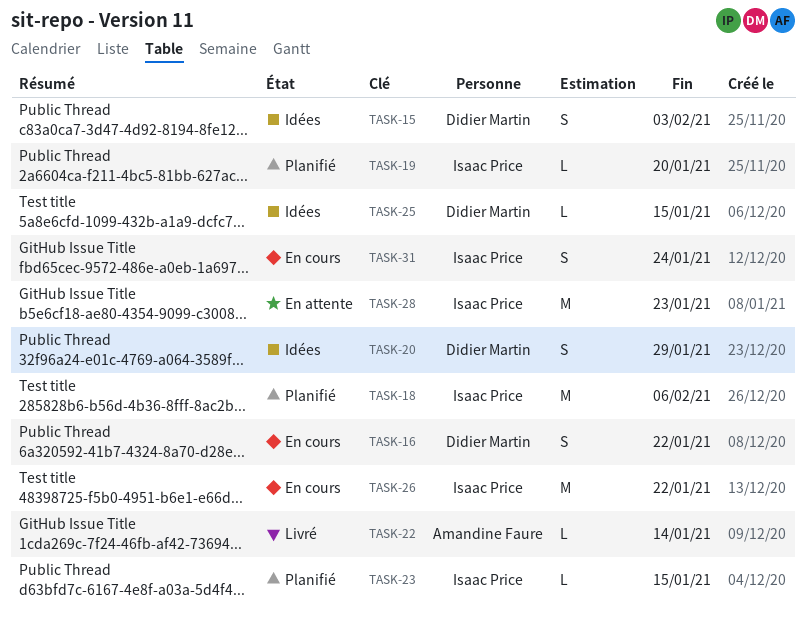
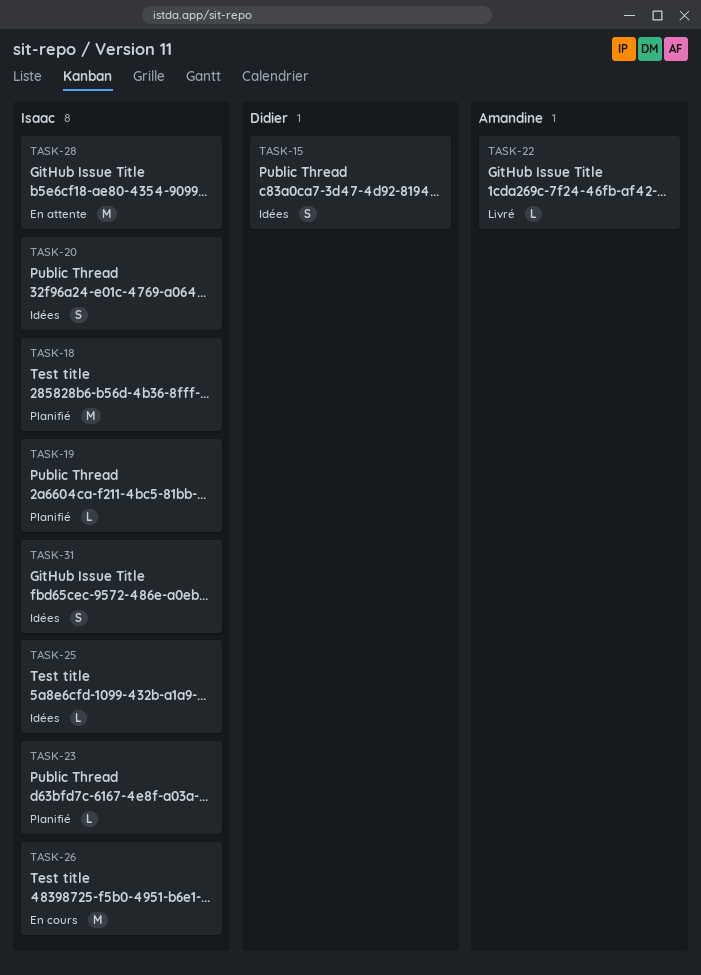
TASK-16: present -> none
TASK-20, owner: Didier Martin -> Isaac Price
TASK-25, owner: Didier Martin -> Isaac Price
TASK-31, status: En cours -> Idées

